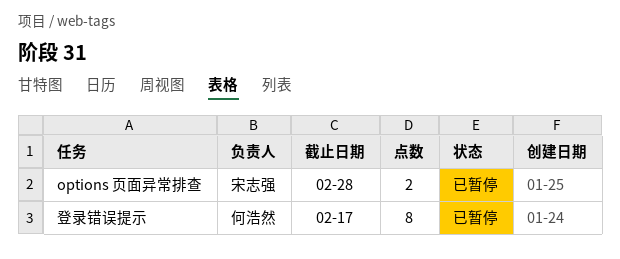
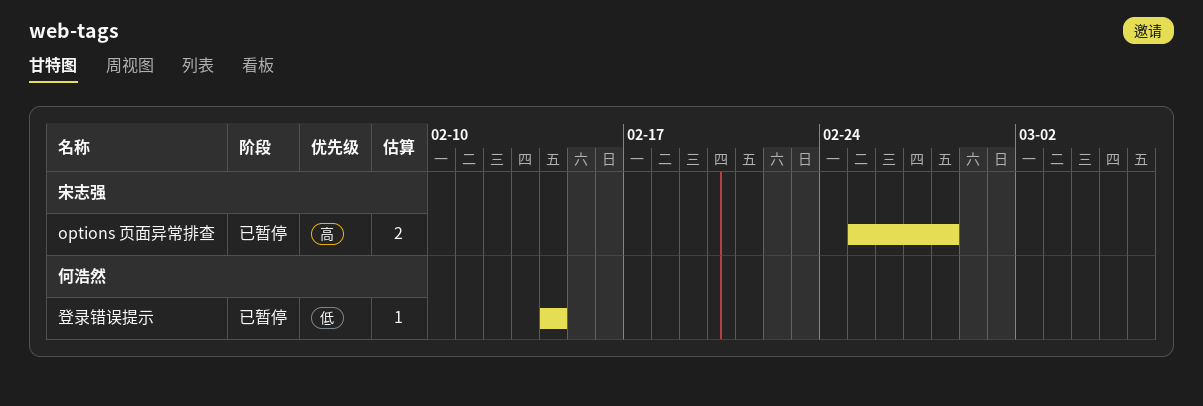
登录错误提示, estimate: 8 -> 1
登录错误提示, due: Feb 17 -> Feb 14

